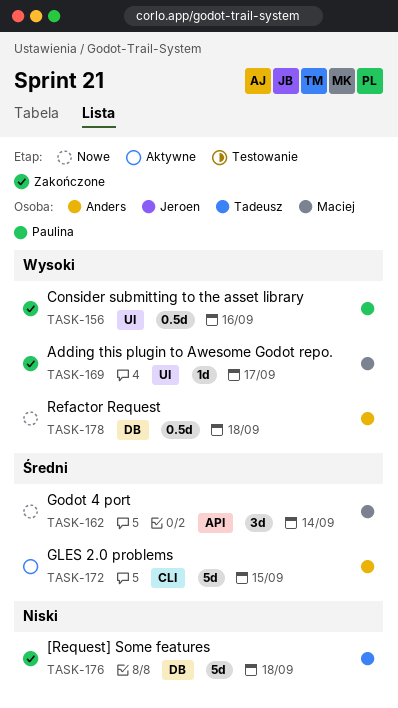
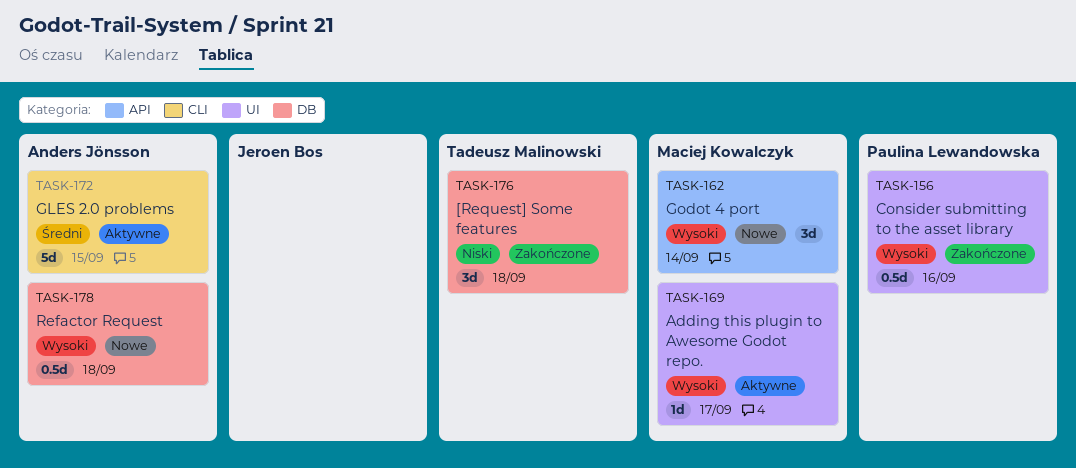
TASK-162, priority: Średni -> Wysoki
TASK-169, status: Zakończone -> Aktywne
TASK-176, estimate: 5d -> 3d

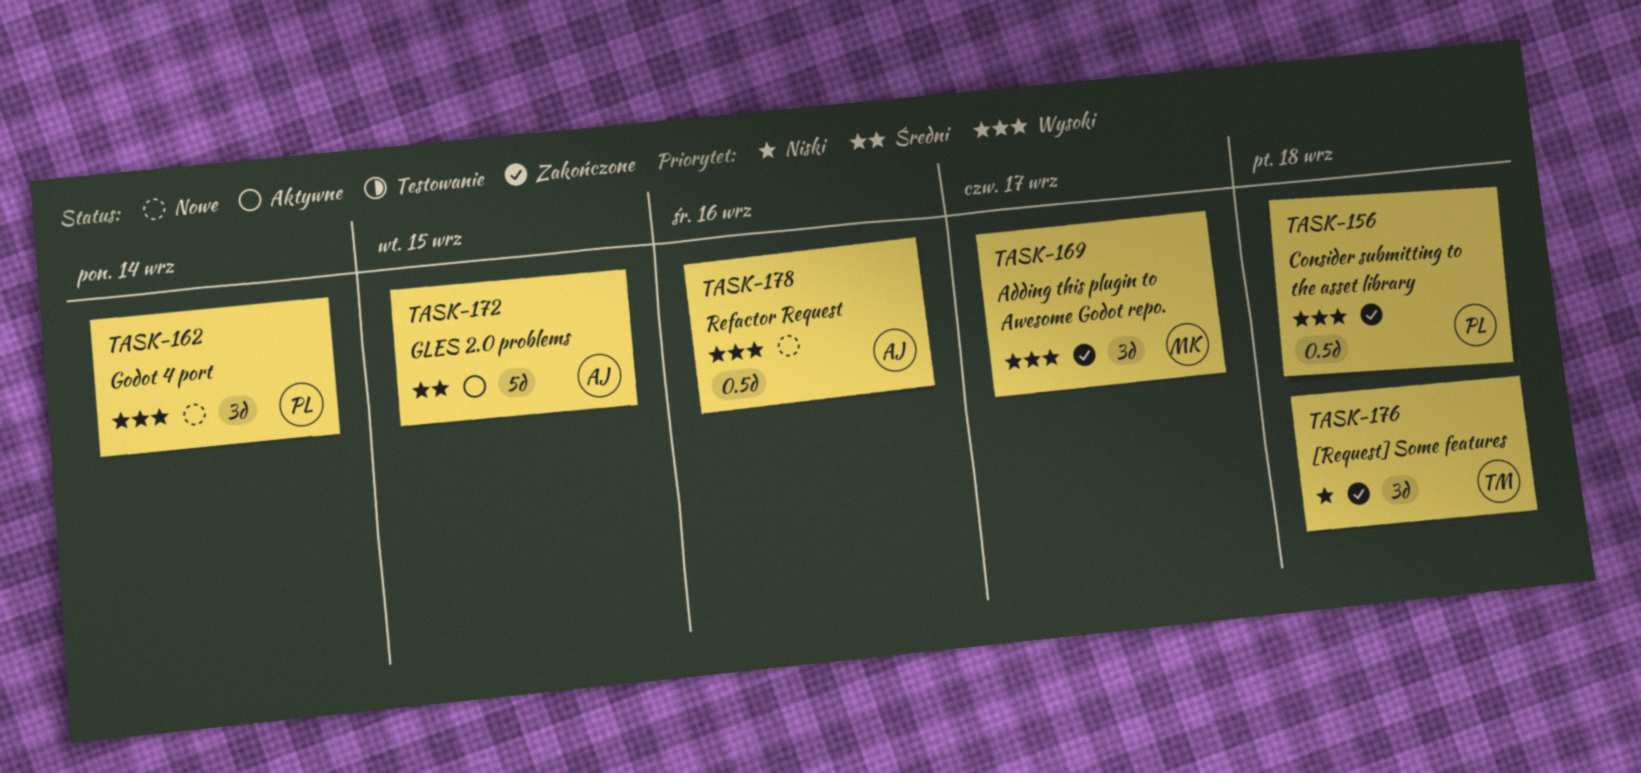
TASK-156, due: Sep 16 -> Sep 18
TASK-162, owner: Maciej Kowalczyk -> Paulina Lewandowska
TASK-169, status: Aktywne -> Zakończone
TASK-169, estimate: 1d -> 3d
TASK-178, due: Sep 18 -> Sep 16

